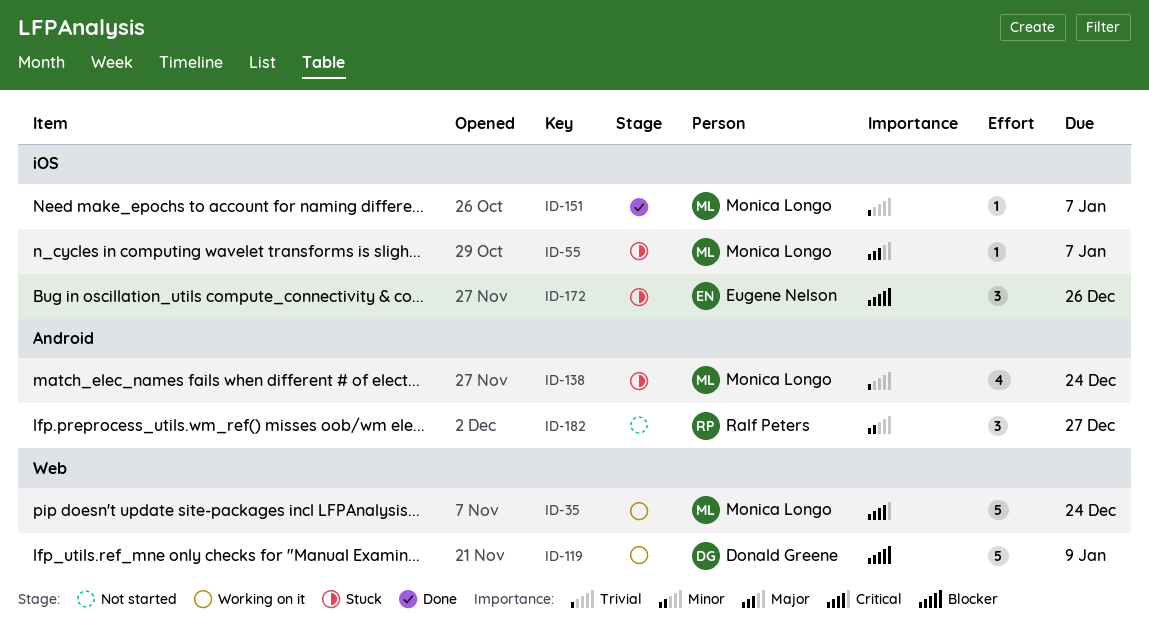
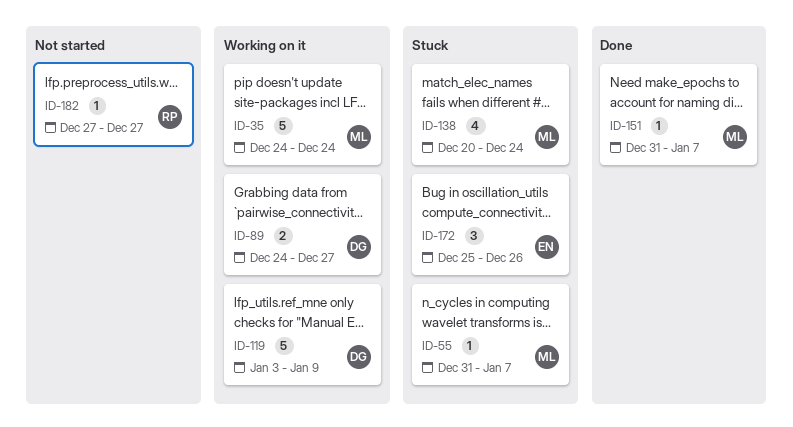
ID-89: none -> present
ID-182, estimate: 3 -> 1

